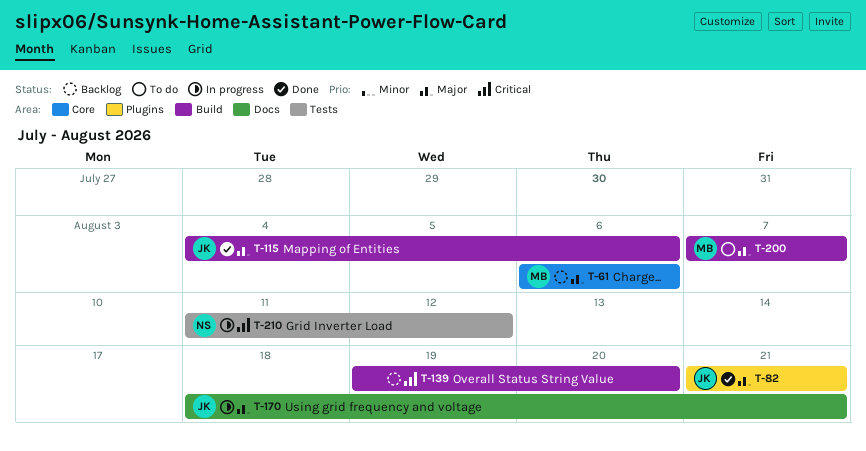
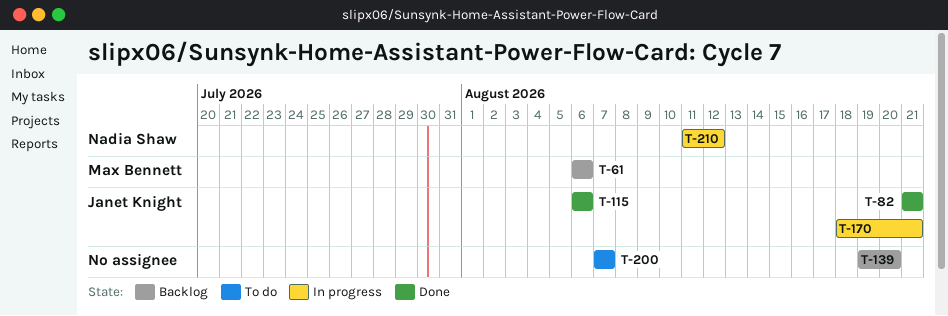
T-115, start: Aug 4 -> Aug 6
T-200, owner: Max Bennett -> none

